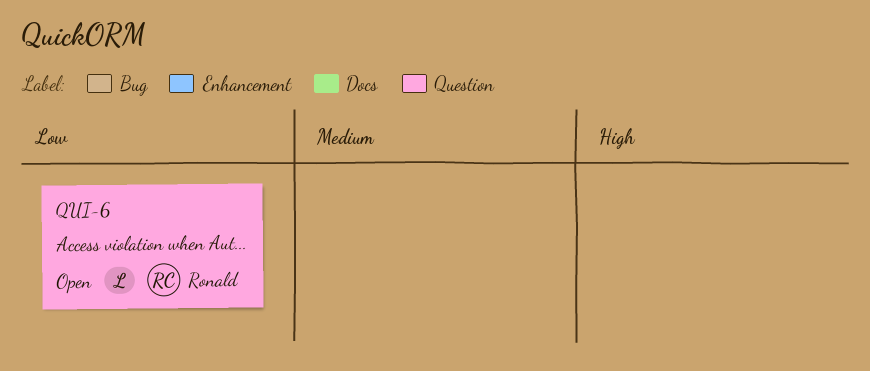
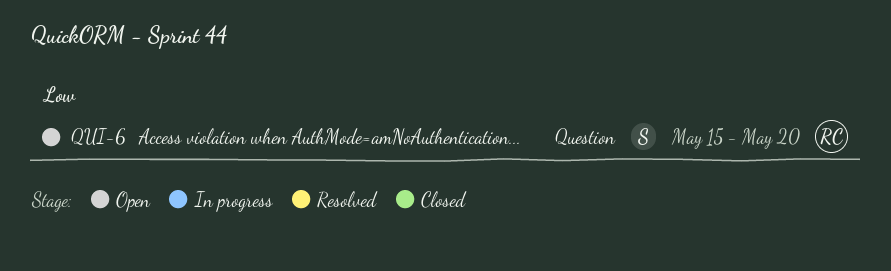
QUI-6, estimate: L -> S

